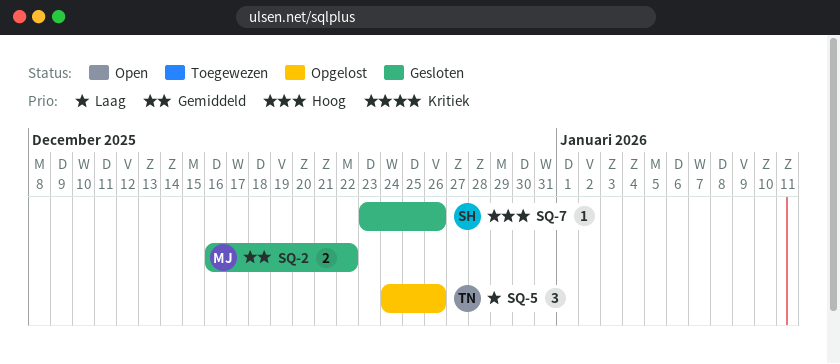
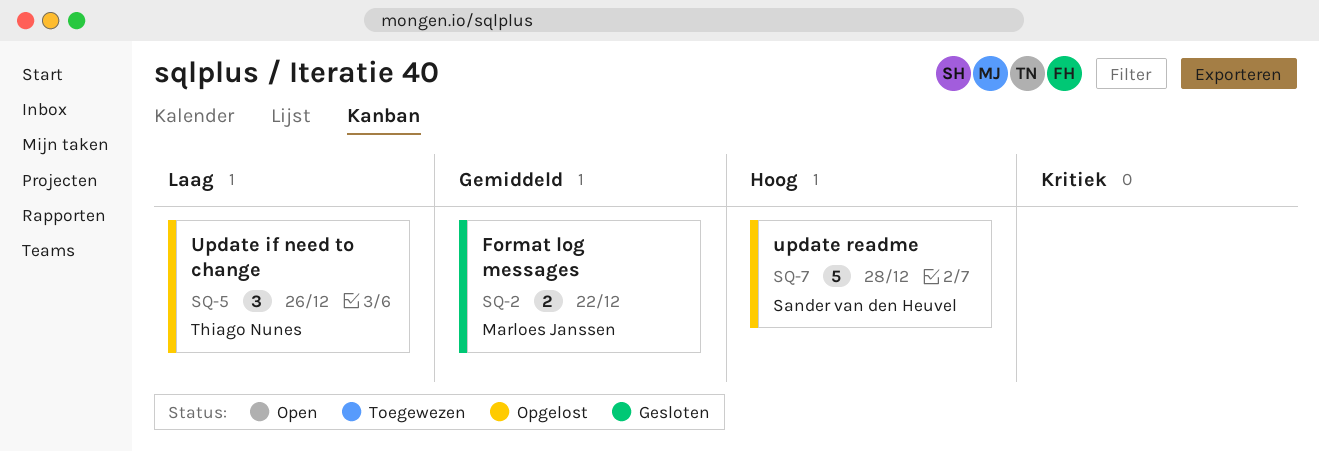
SQ-7, status: Gesloten -> Opgelost
SQ-7, estimate: 1 -> 5
SQ-7, due: Dec 26 -> Dec 28

